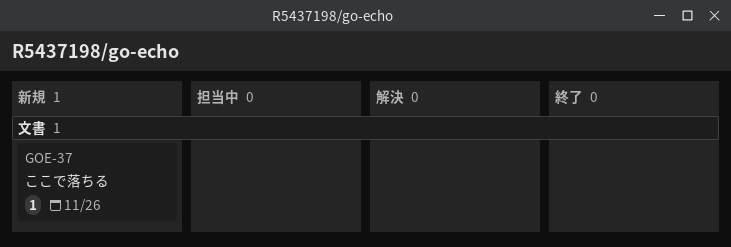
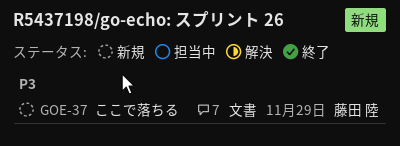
GOE-37, due: Nov 26 -> Nov 29

